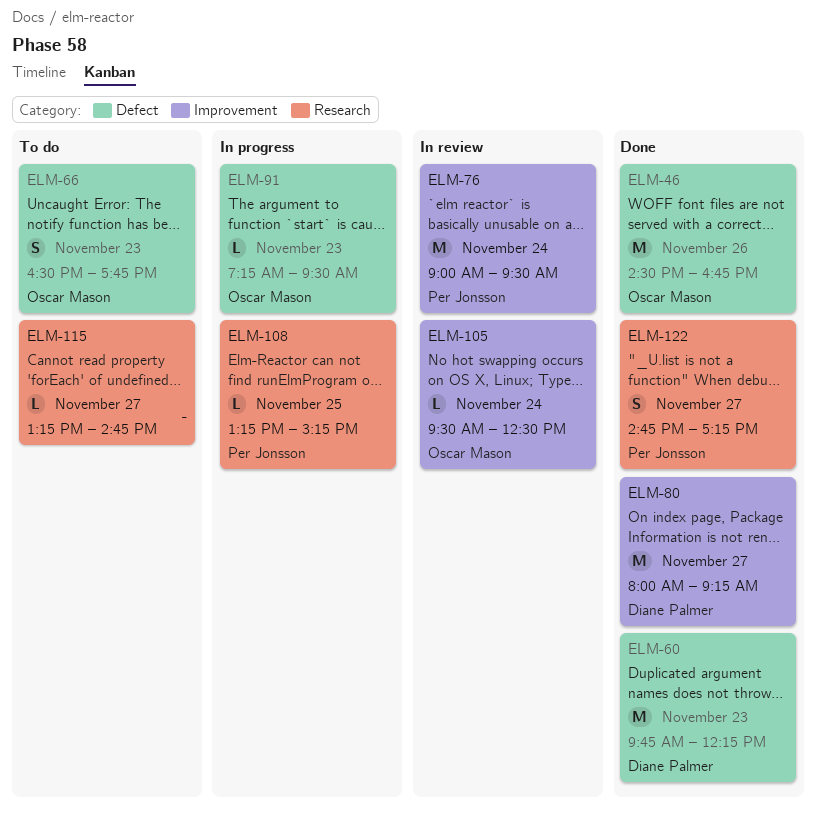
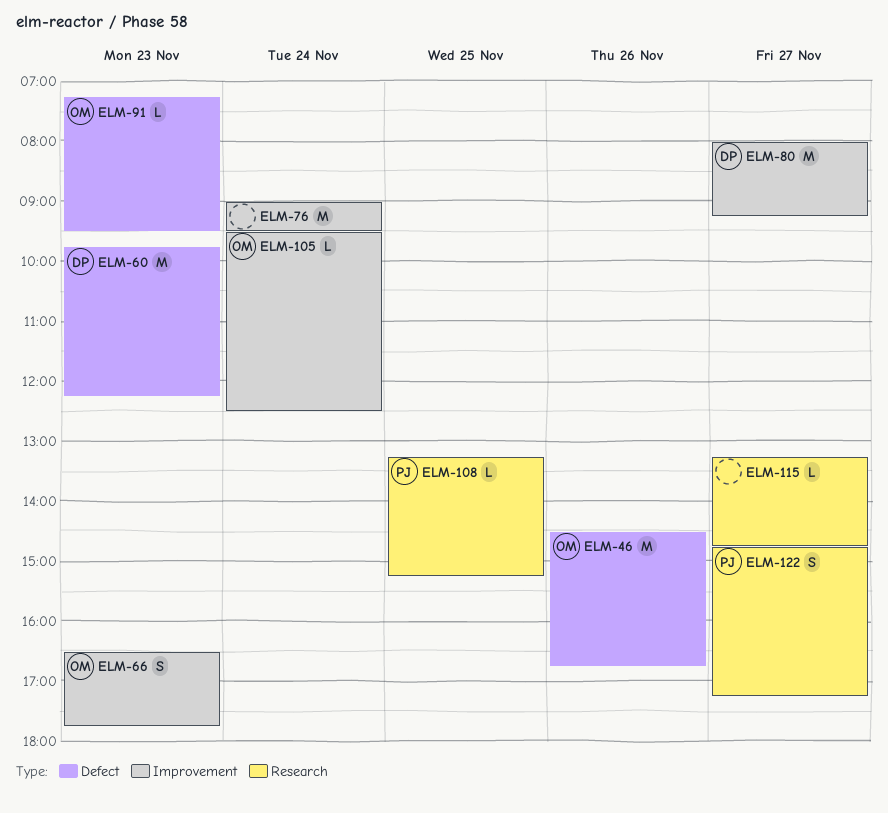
ELM-66, label: Defect -> Improvement
ELM-76, owner: Per Jonsson -> none

